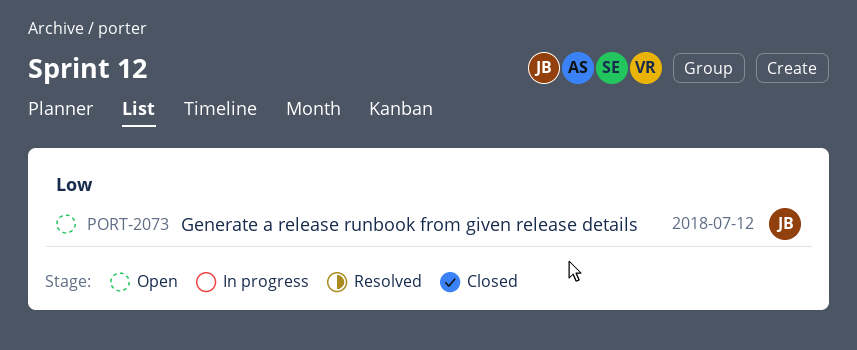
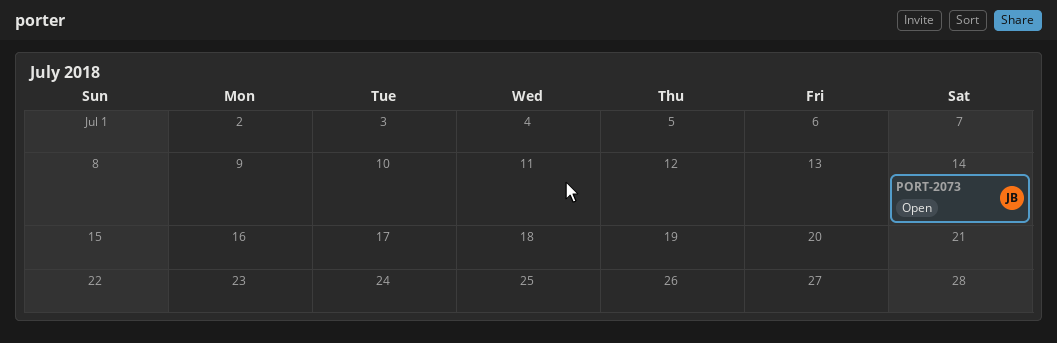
PORT-2073, due: Jul 12 -> Jul 14

